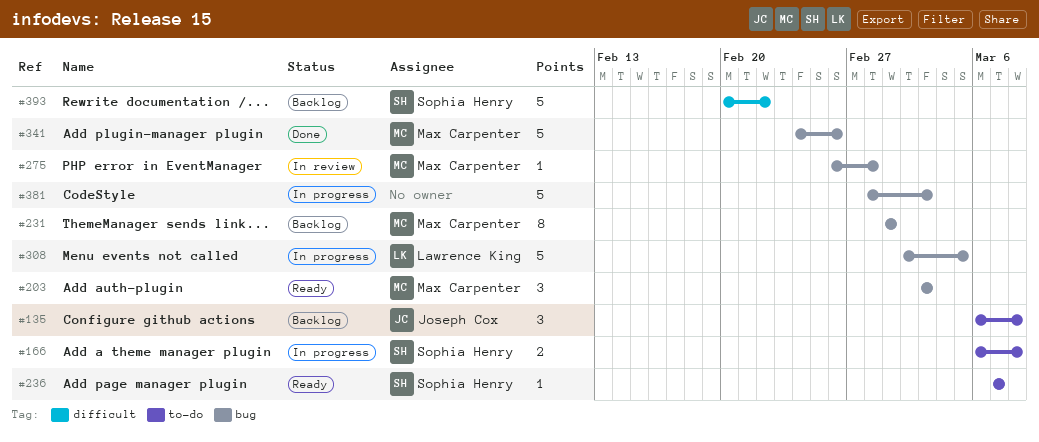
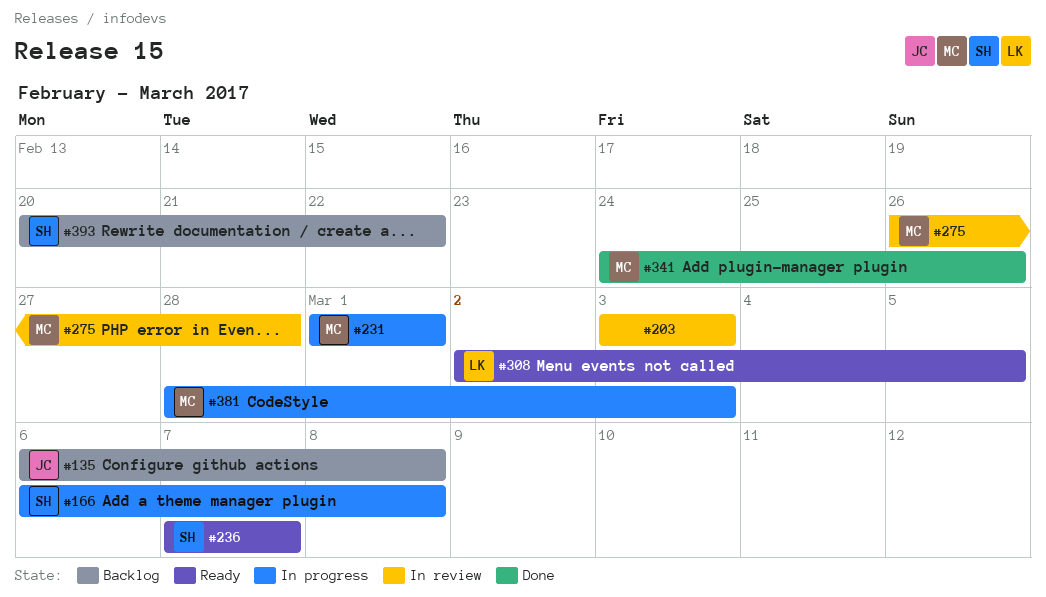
#203, status: Ready -> In review
#203, owner: Max Carpenter -> none
#231, status: Backlog -> In progress
#308, status: In progress -> Ready
#381, owner: none -> Max Carpenter

